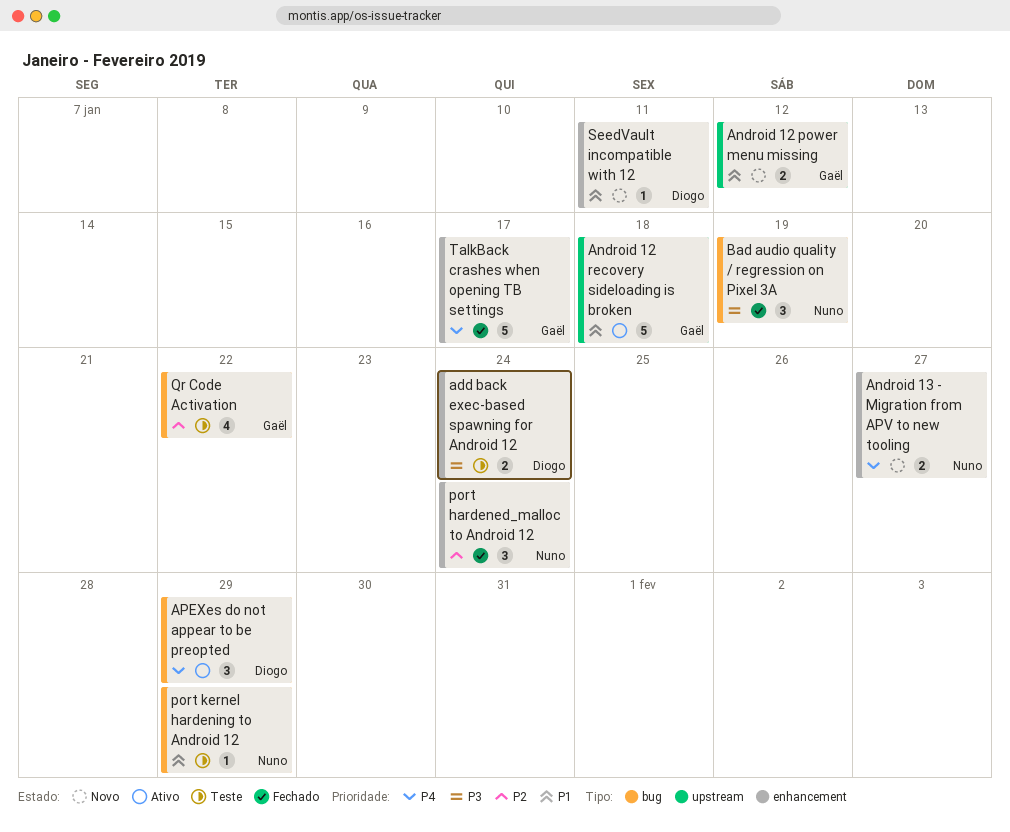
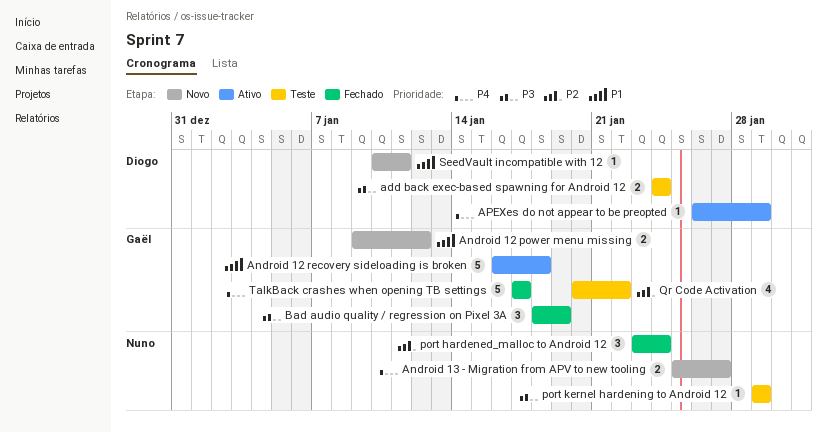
APEXes do not appear to be preopted, estimate: 3 -> 1
Bad audio quality / regression on Pixel 3A, owner: Nuno -> Gaël
port kernel hardening to Android 12, priority: P1 -> P3

